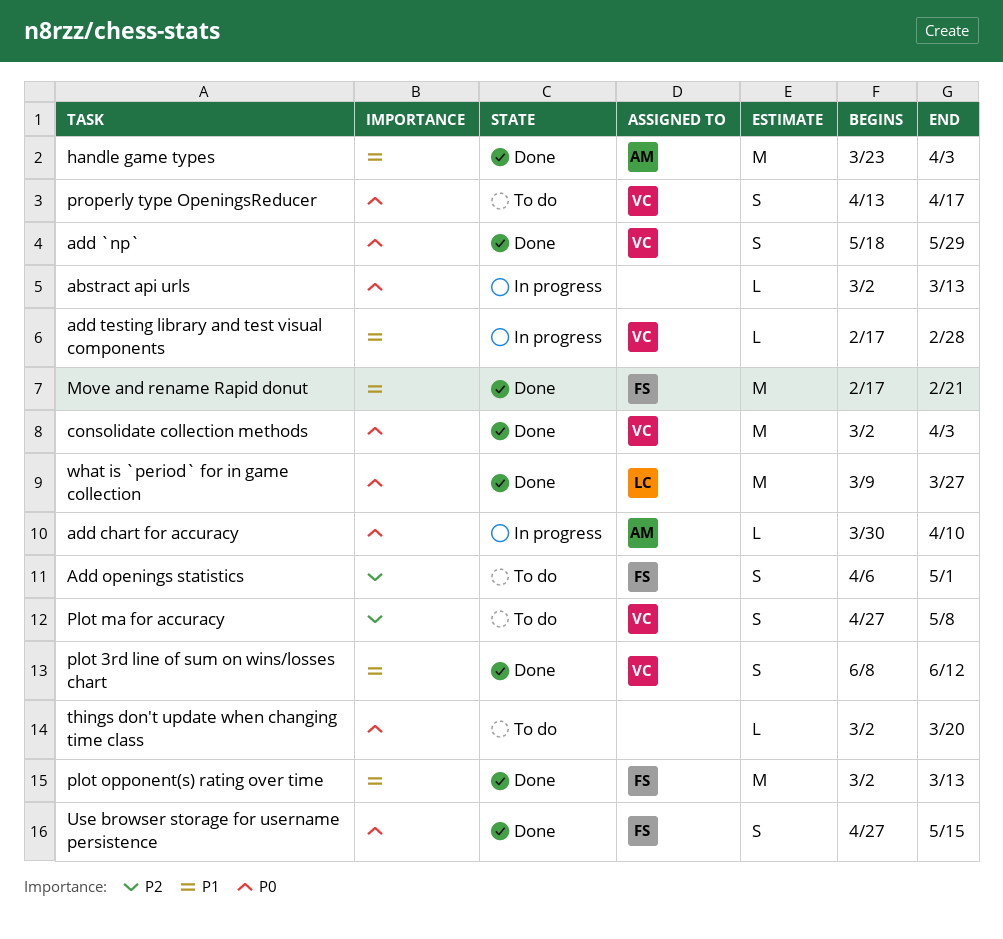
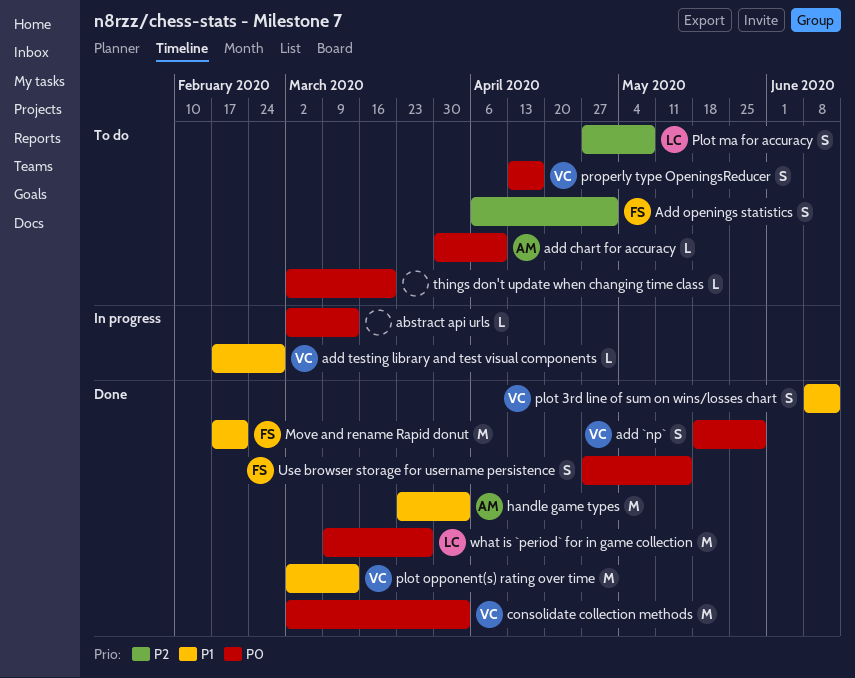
add chart for accuracy, status: In progress -> To do
Plot ma for accuracy, owner: VC -> LC
plot opponent(s) rating over time, owner: FS -> VC

